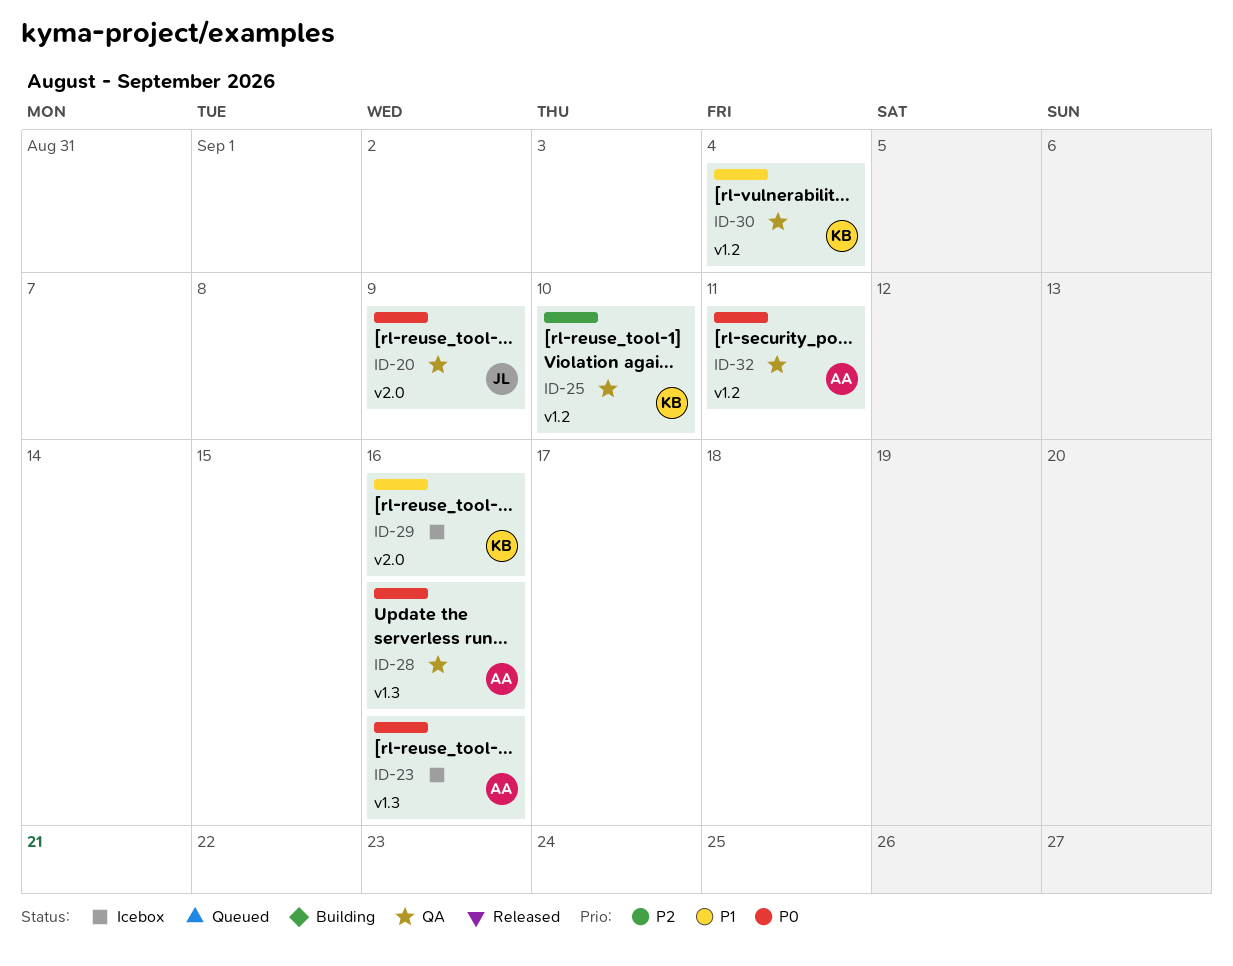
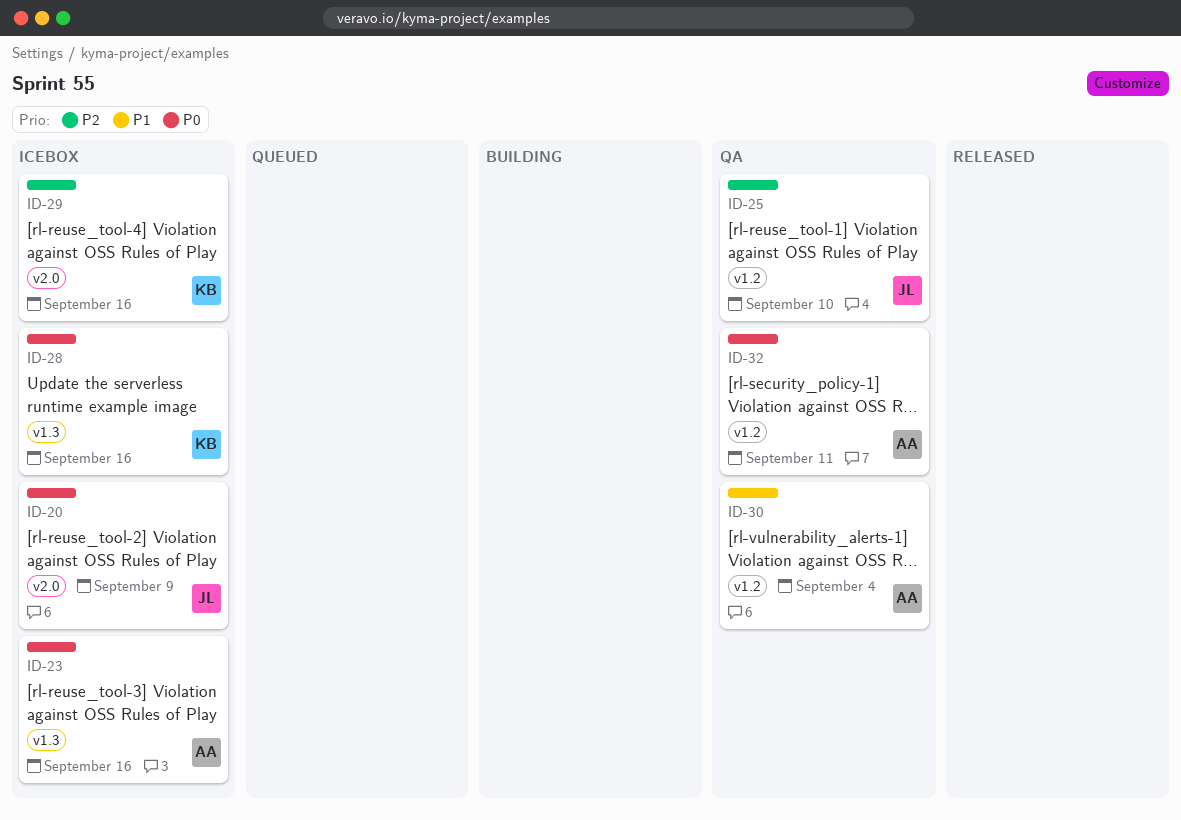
ID-20, status: QA -> Icebox
ID-25, owner: KB -> JL
ID-28, status: QA -> Icebox
ID-28, owner: AA -> KB
ID-29, priority: P1 -> P2
ID-30, owner: KB -> AA

